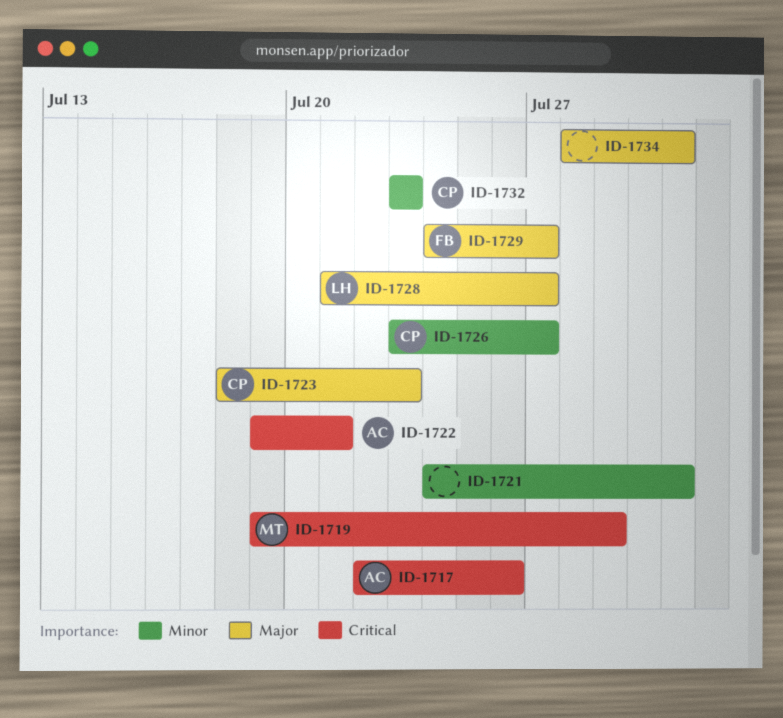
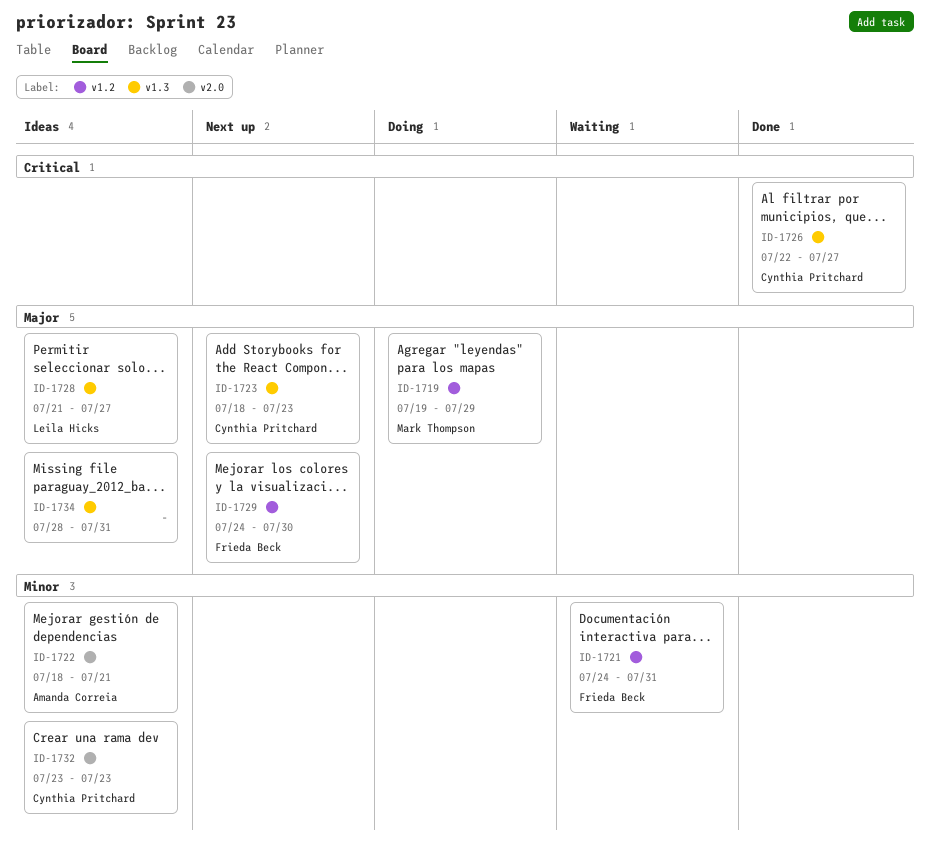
ID-1717: present -> none
ID-1719, priority: Critical -> Major
ID-1721, owner: none -> Frieda Beck
ID-1722, priority: Critical -> Minor
ID-1722, start: Jul 19 -> Jul 18
ID-1726, priority: Minor -> Critical
ID-1726, start: Jul 23 -> Jul 22
ID-1729, due: Jul 27 -> Jul 30

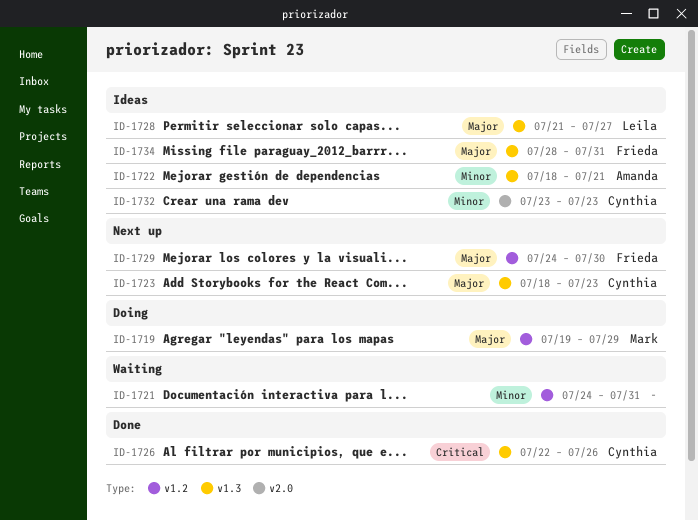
ID-1721, owner: Frieda Beck -> none
ID-1722, label: v2.0 -> v1.3
ID-1726, due: Jul 27 -> Jul 26
ID-1734, owner: none -> Frieda Beck

